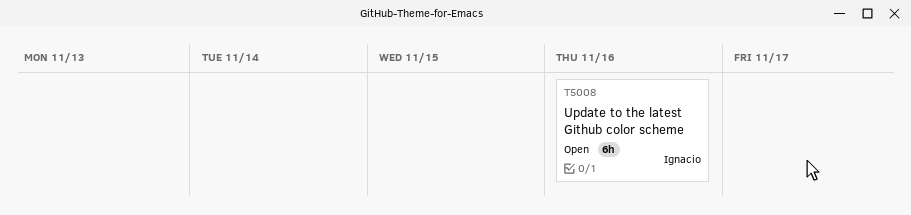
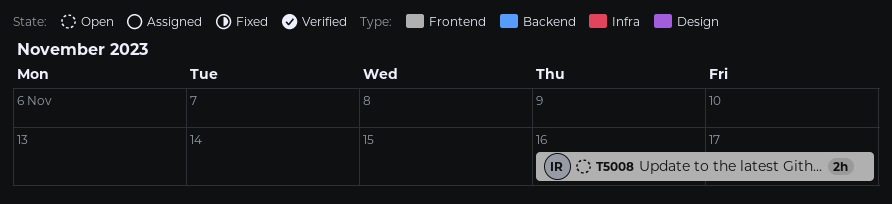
T5008, estimate: 6h -> 2h
T5008, due: Nov 16 -> Nov 17

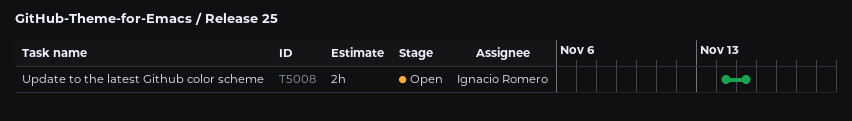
T5008, start: Nov 16 -> Nov 14
T5008, due: Nov 17 -> Nov 15

